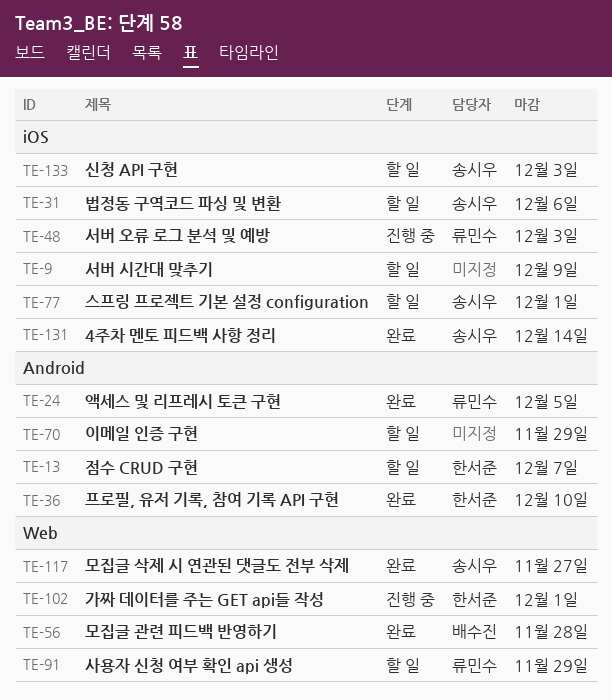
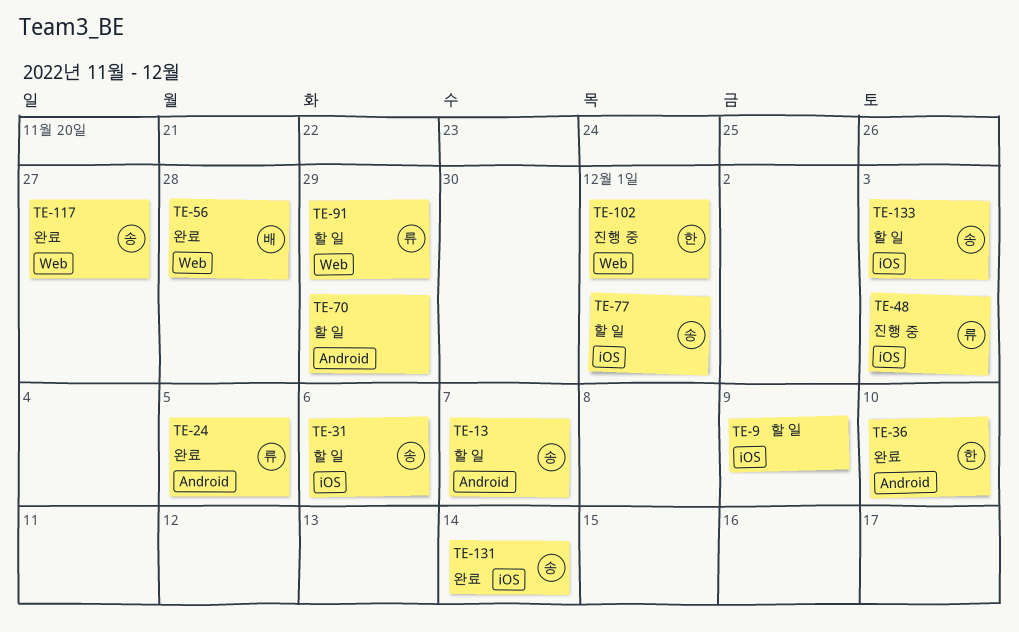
TE-13, owner: 한서준 -> 송시우

